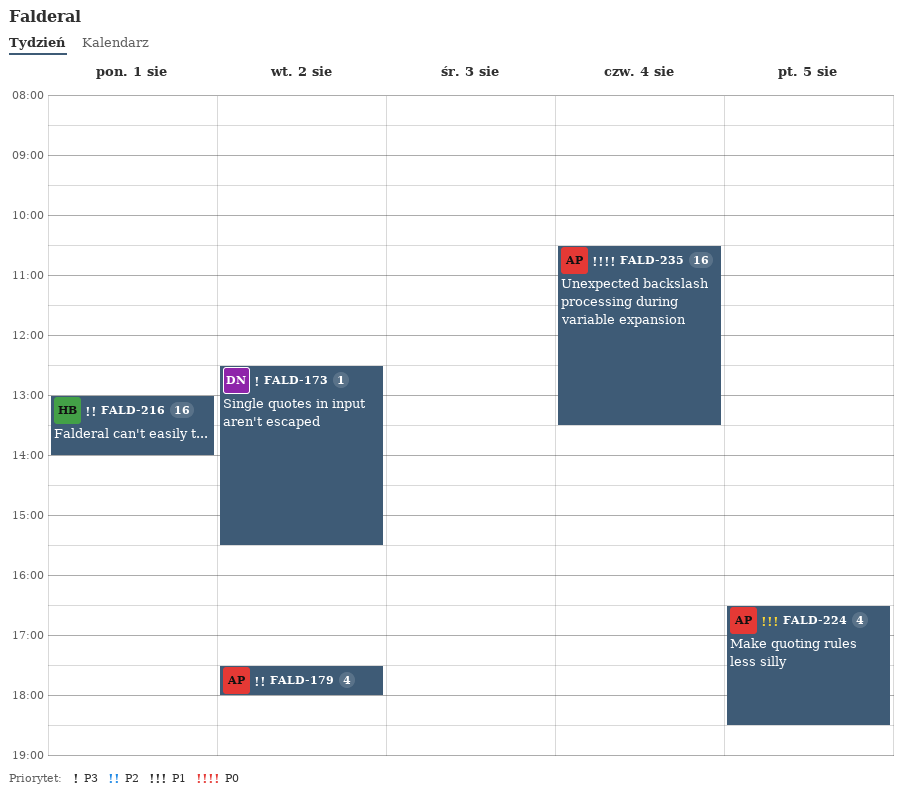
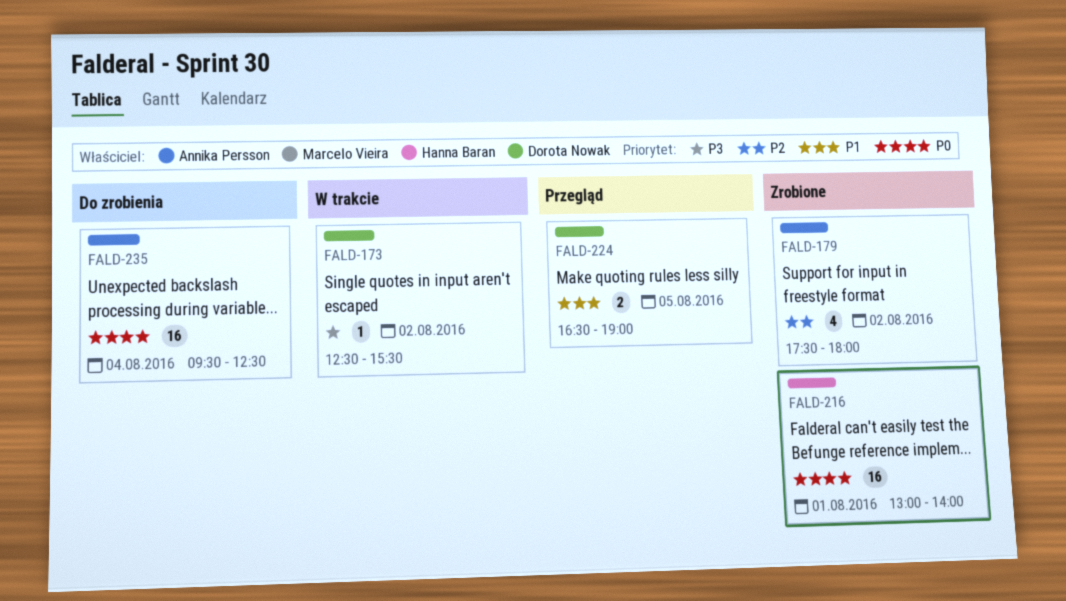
FALD-216, priority: P2 -> P0
FALD-224, owner: Annika Persson -> Dorota Nowak
FALD-224, estimate: 4 -> 2
FALD-224, ends: 18:30 -> 19:00
FALD-235, begins: 10:30 -> 09:30
FALD-235, ends: 13:30 -> 12:30

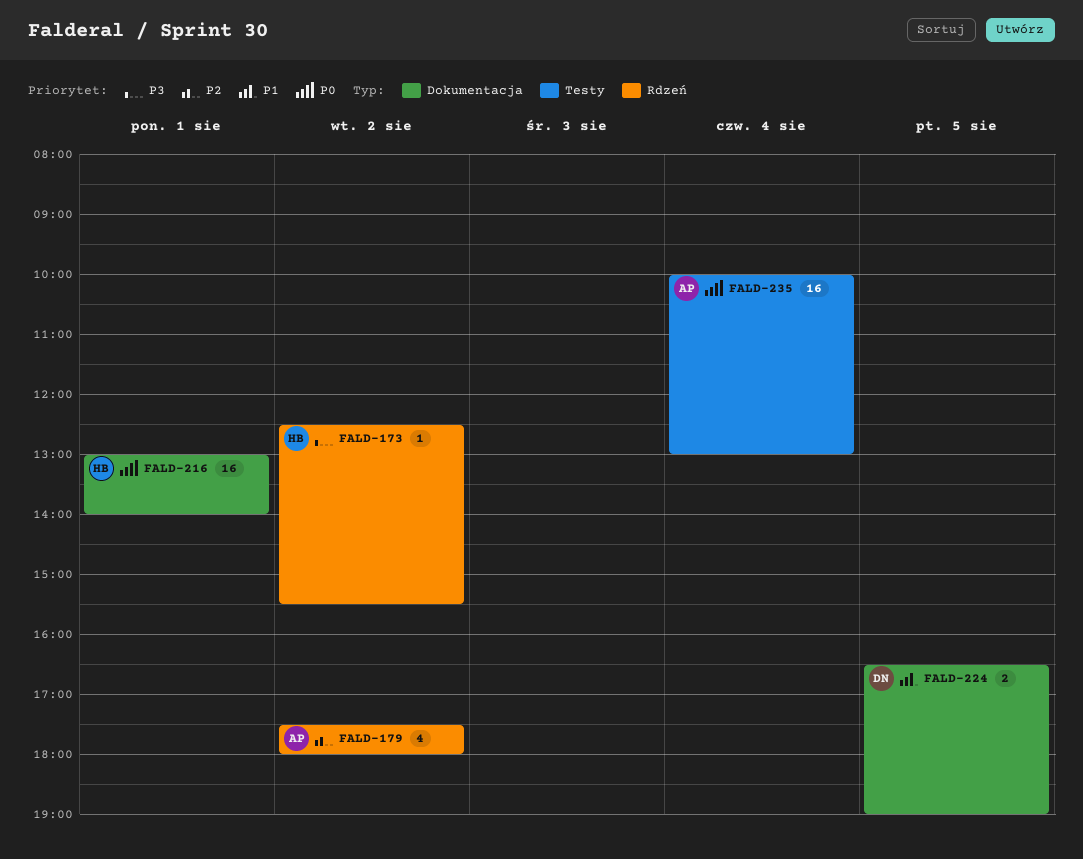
FALD-173, owner: Dorota Nowak -> Hanna Baran
FALD-235, begins: 09:30 -> 10:00
FALD-235, ends: 12:30 -> 13:00

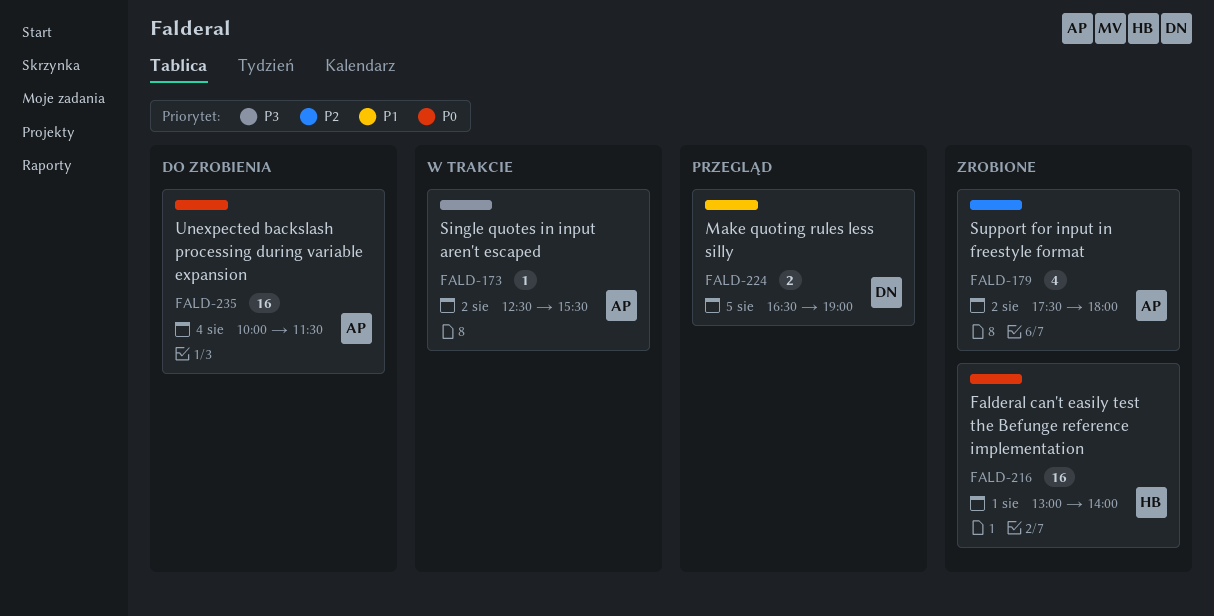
FALD-173, owner: HB -> AP
FALD-235, ends: 13:00 -> 11:30

